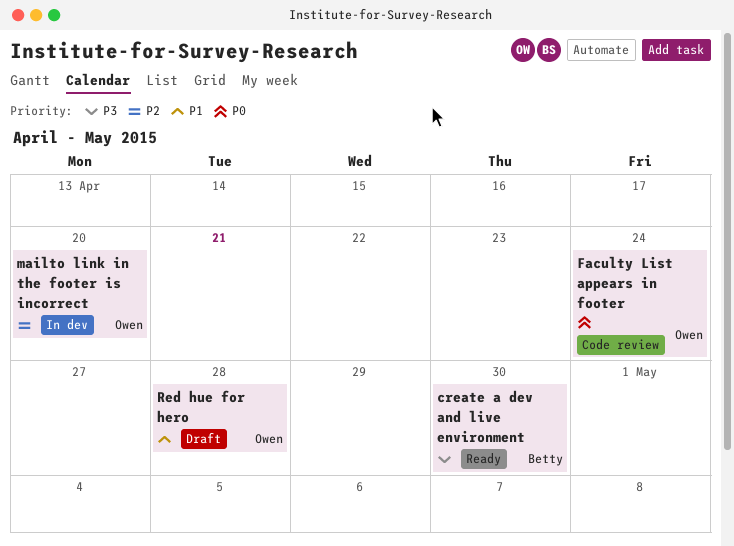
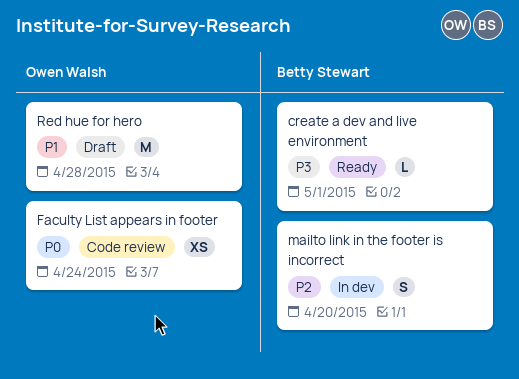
create a dev and live environment, due: Apr 30 -> May 1
mailto link in the footer is incorrect, owner: Owen Walsh -> Betty Stewart

